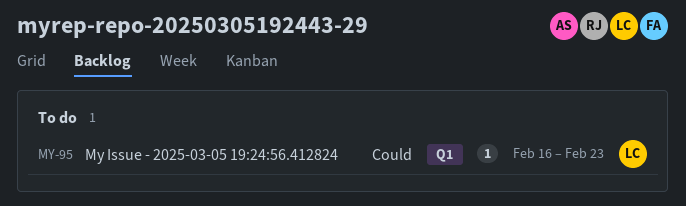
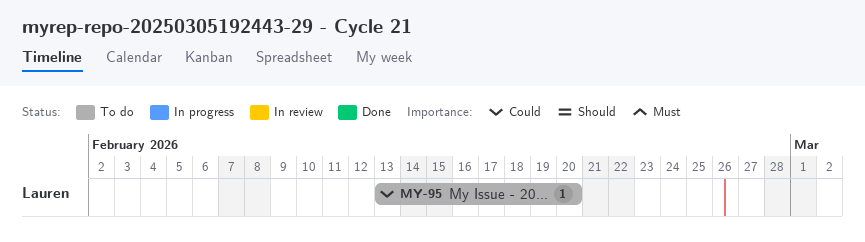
MY-95, start: Feb 16 -> Feb 13
MY-95, due: Feb 23 -> Feb 20

